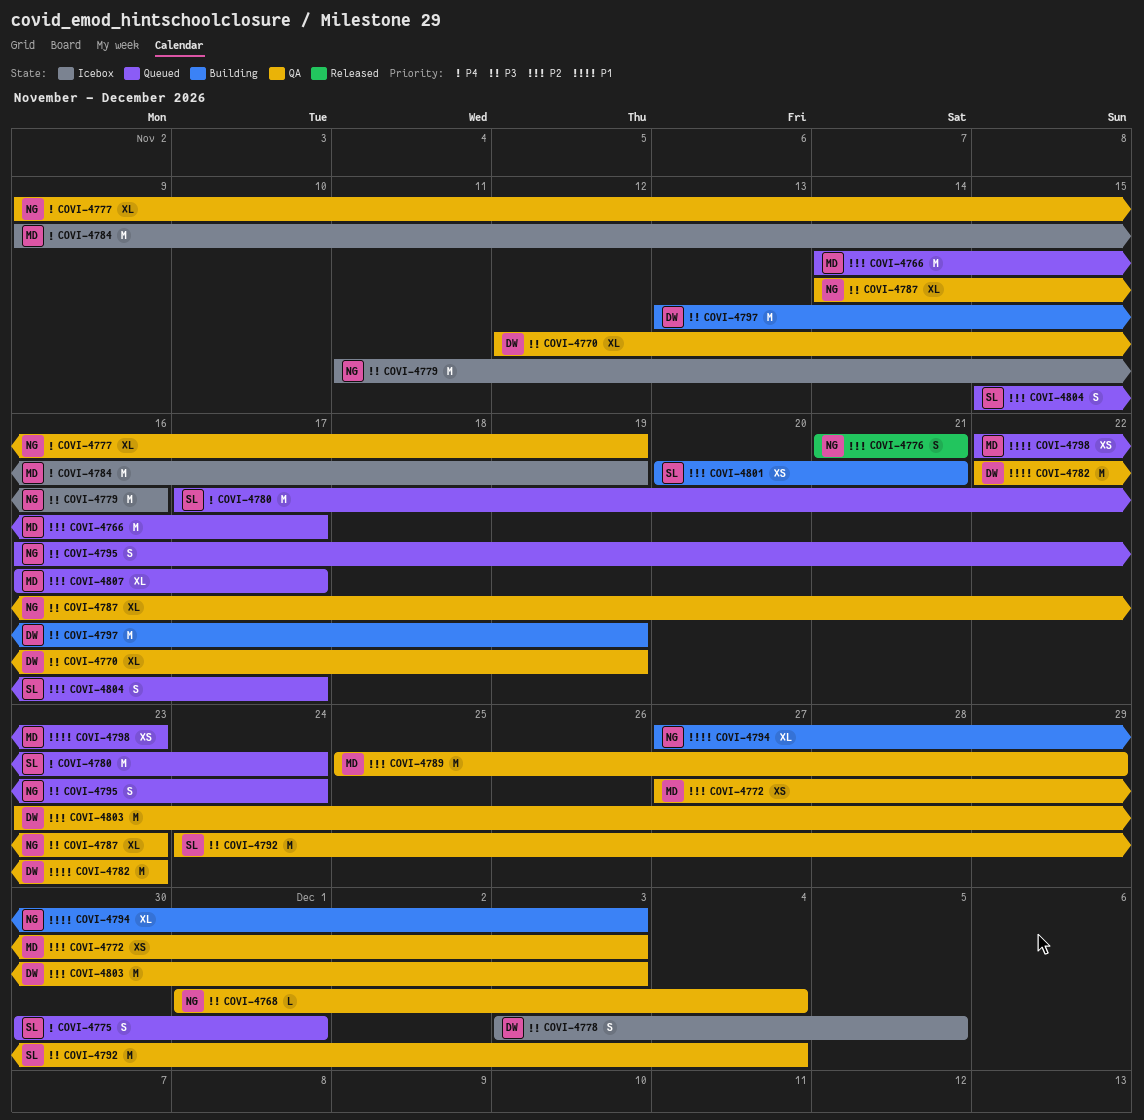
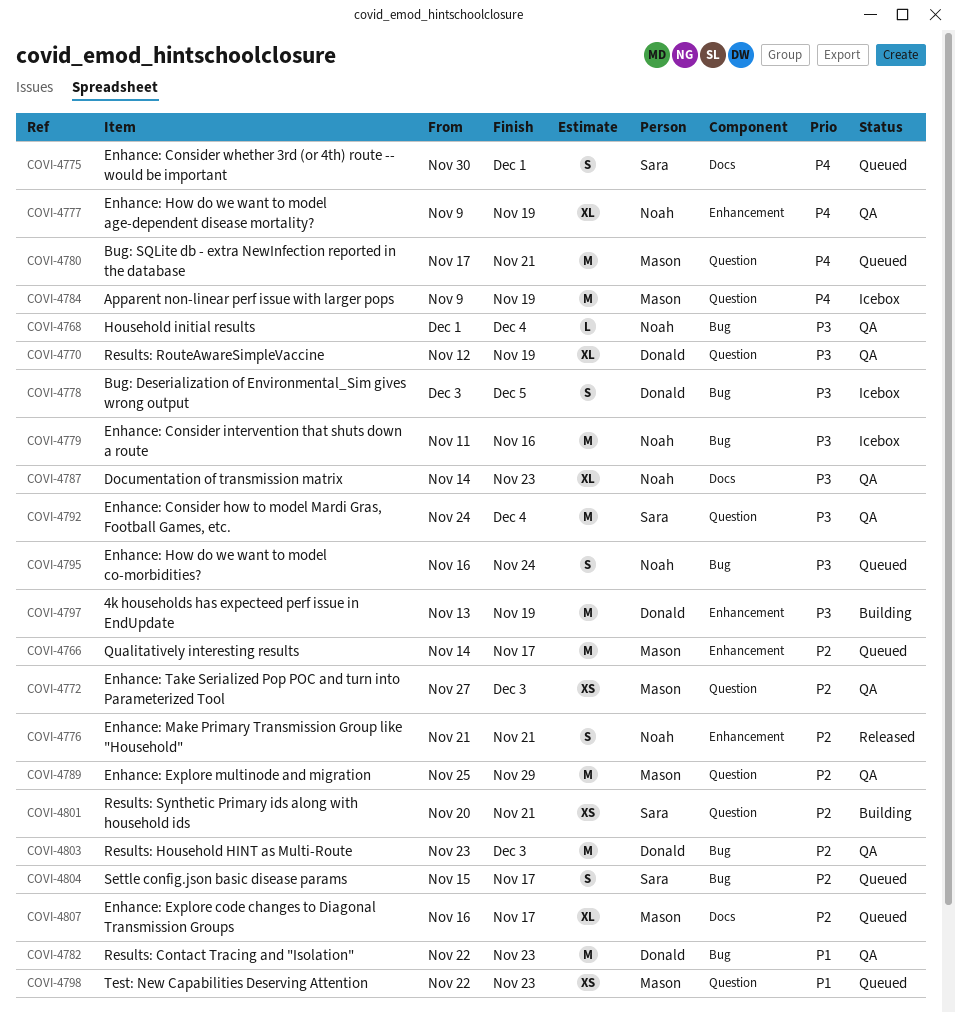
COVI-4780, owner: Sara -> Mason
COVI-4780, due: Nov 24 -> Nov 21
COVI-4794: present -> none

